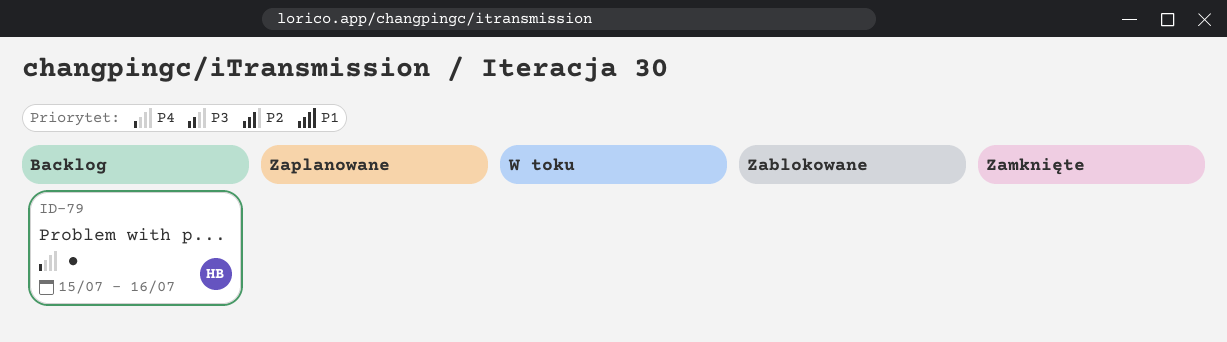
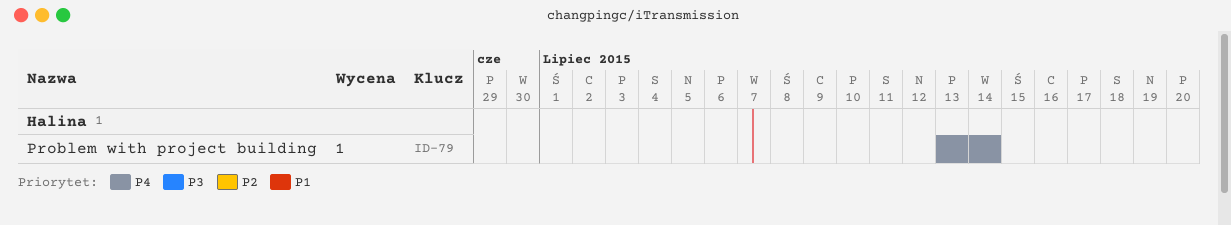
ID-79, start: Jul 15 -> Jul 13
ID-79, due: Jul 16 -> Jul 14

